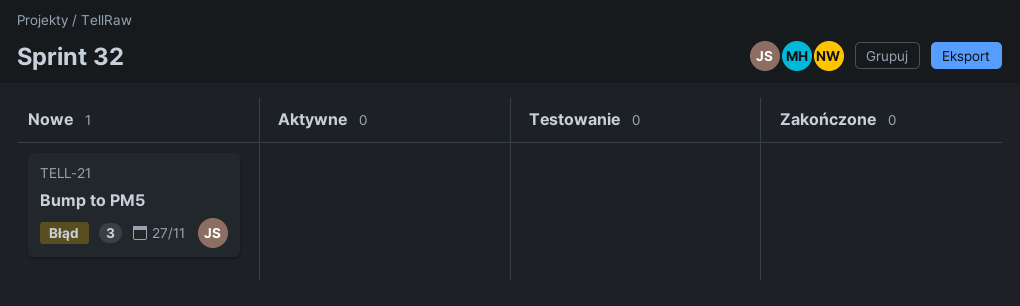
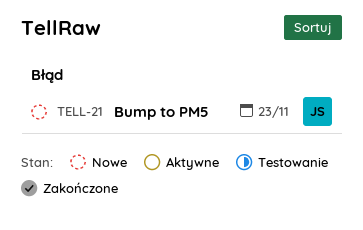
TELL-21, due: Nov 27 -> Nov 23

